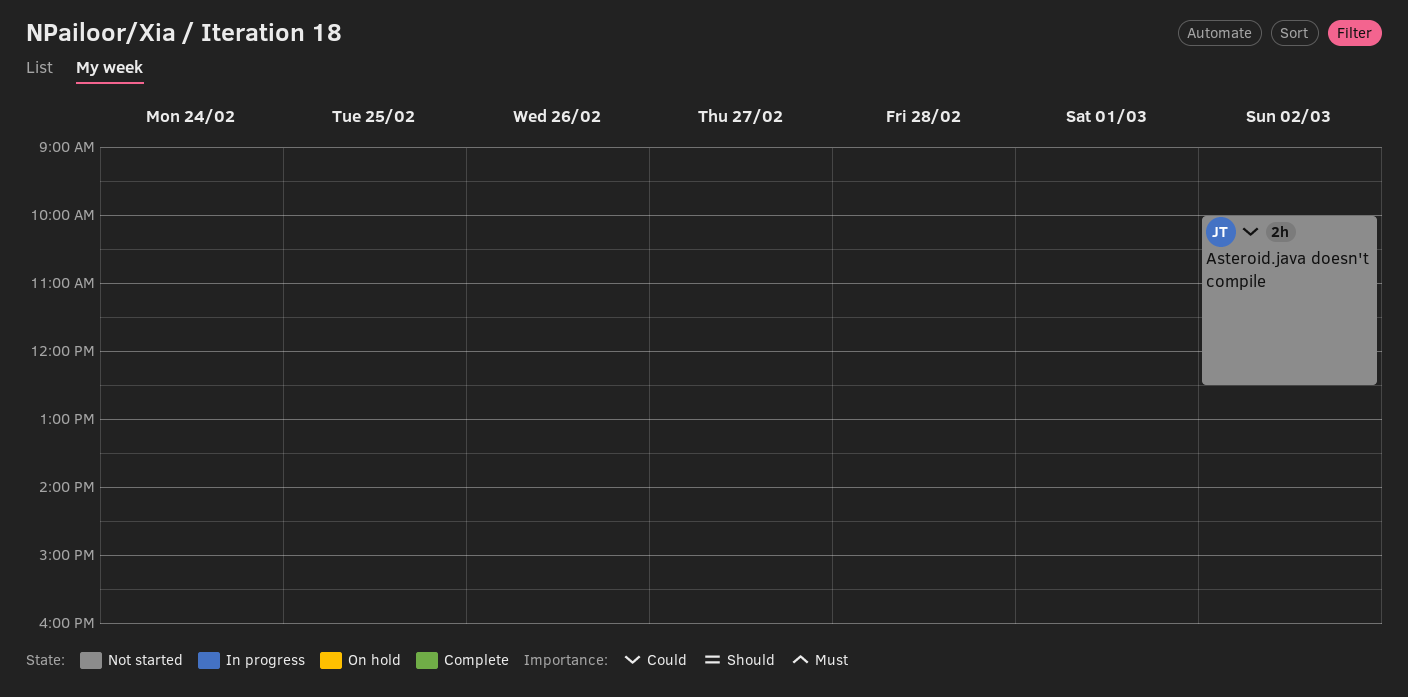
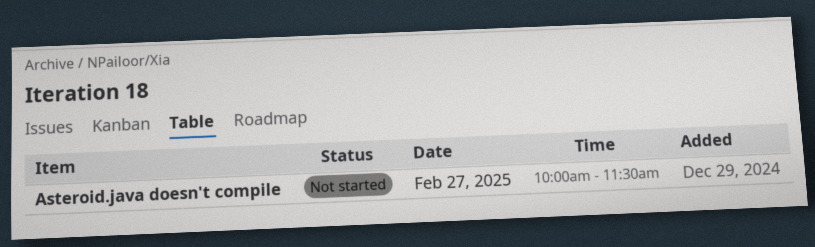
Asteroid.java doesn't compile, day: Mar 2 -> Feb 27
Asteroid.java doesn't compile, ends: 12:30 -> 11:30

